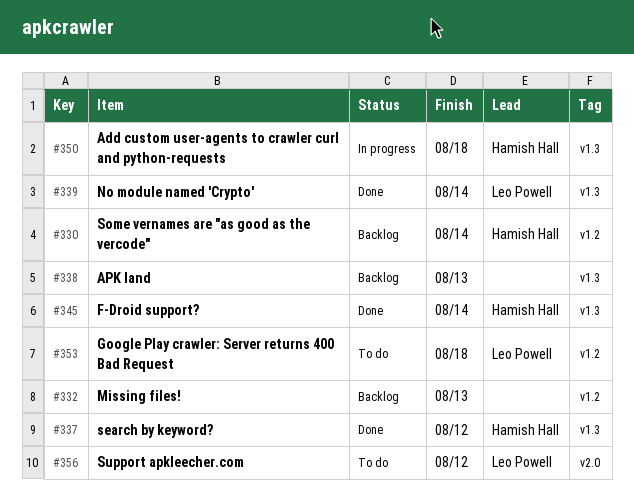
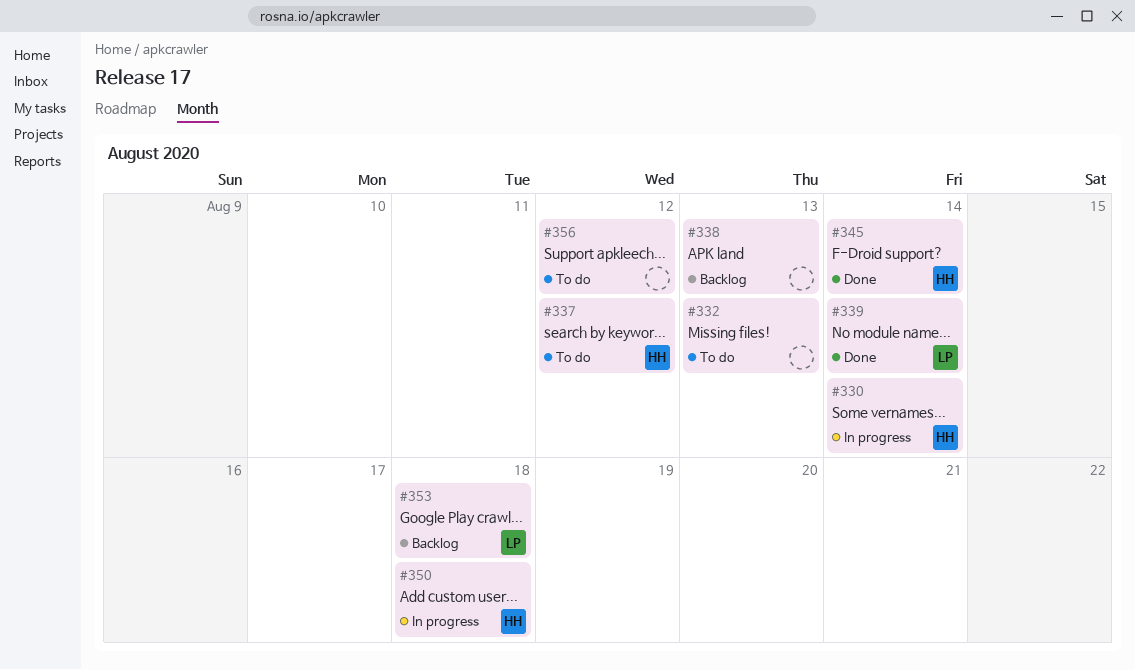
#330, status: Backlog -> In progress
#332, status: Backlog -> To do
#337, status: Done -> To do
#353, status: To do -> Backlog
#356, owner: Leo Powell -> none

